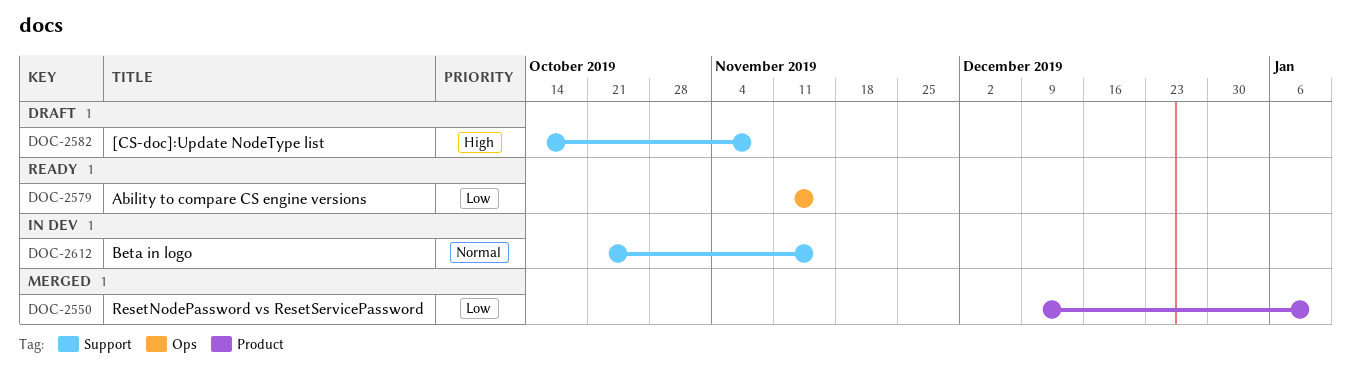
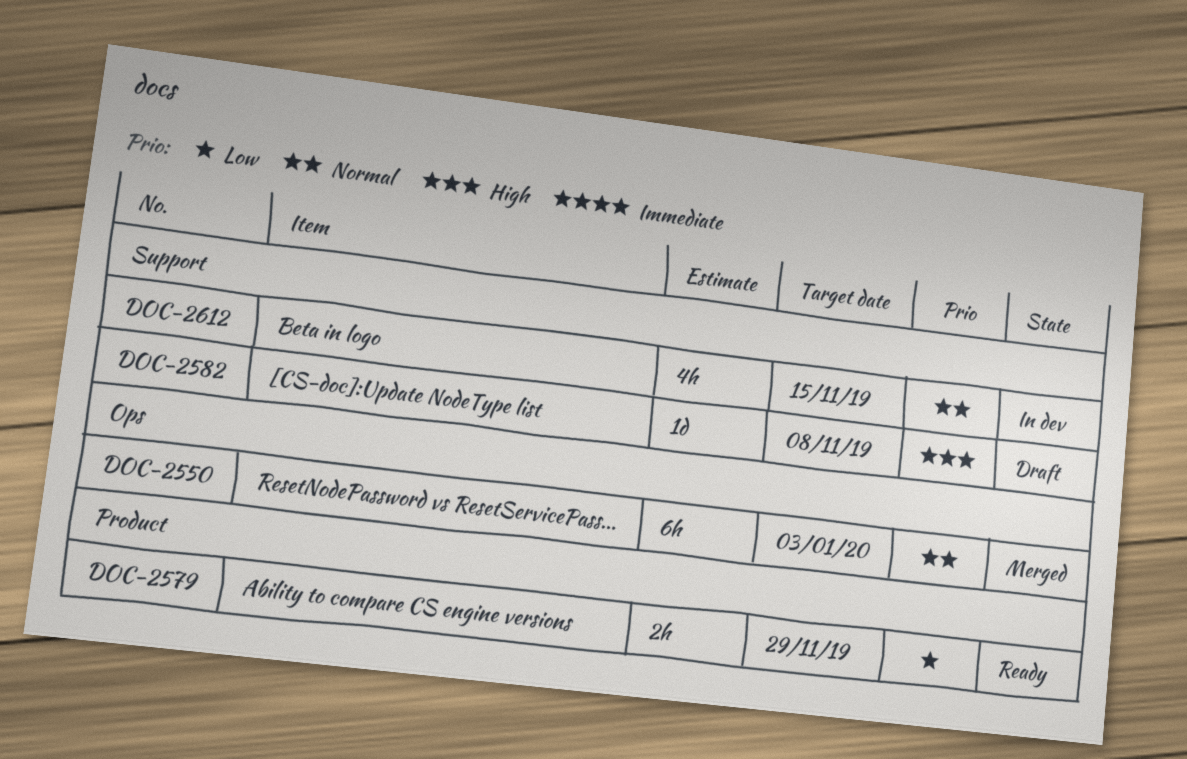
DOC-2550, priority: Low -> Normal
DOC-2550, label: Product -> Ops
DOC-2550, due: Jan 10 -> Jan 3
DOC-2579, label: Ops -> Product
DOC-2579, due: Nov 15 -> Nov 29

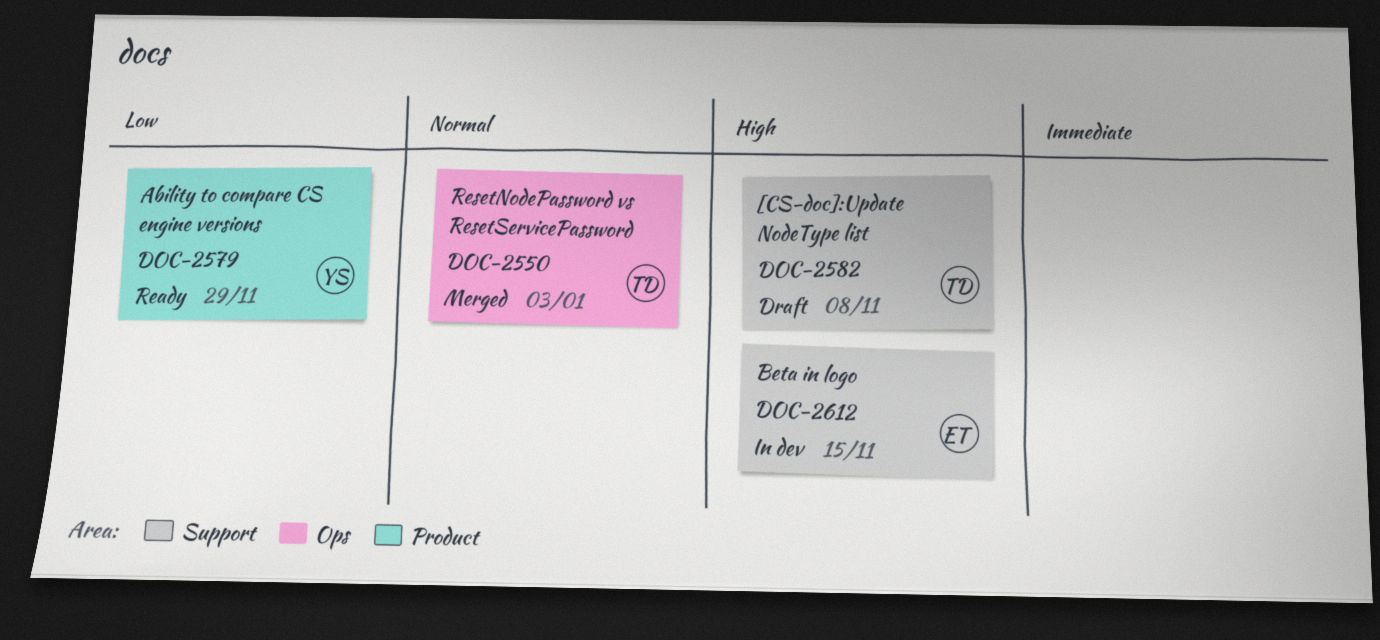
DOC-2612, priority: Normal -> High

